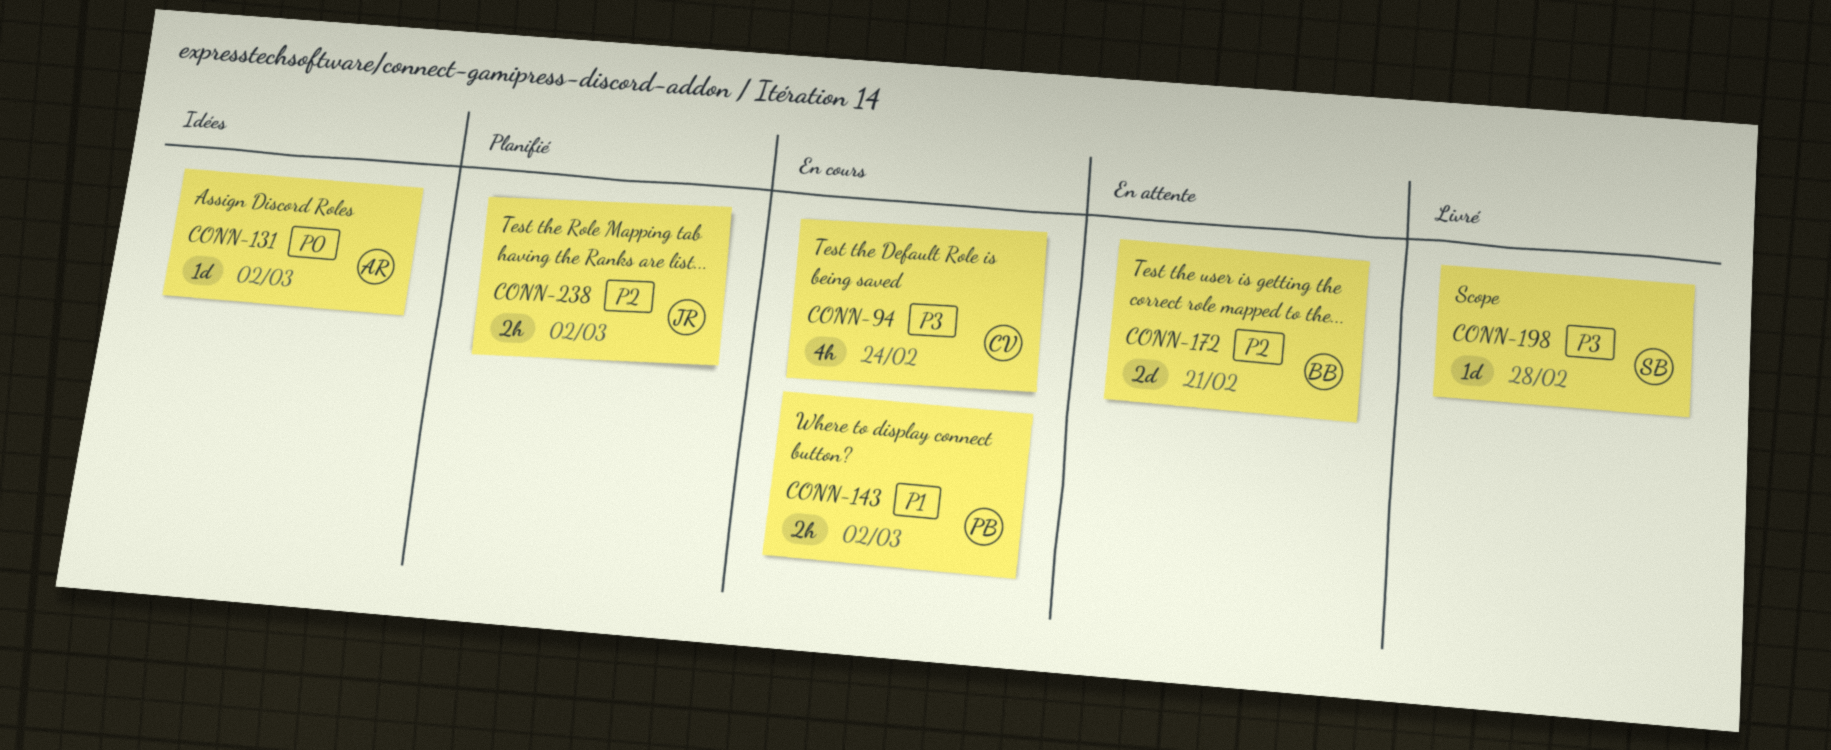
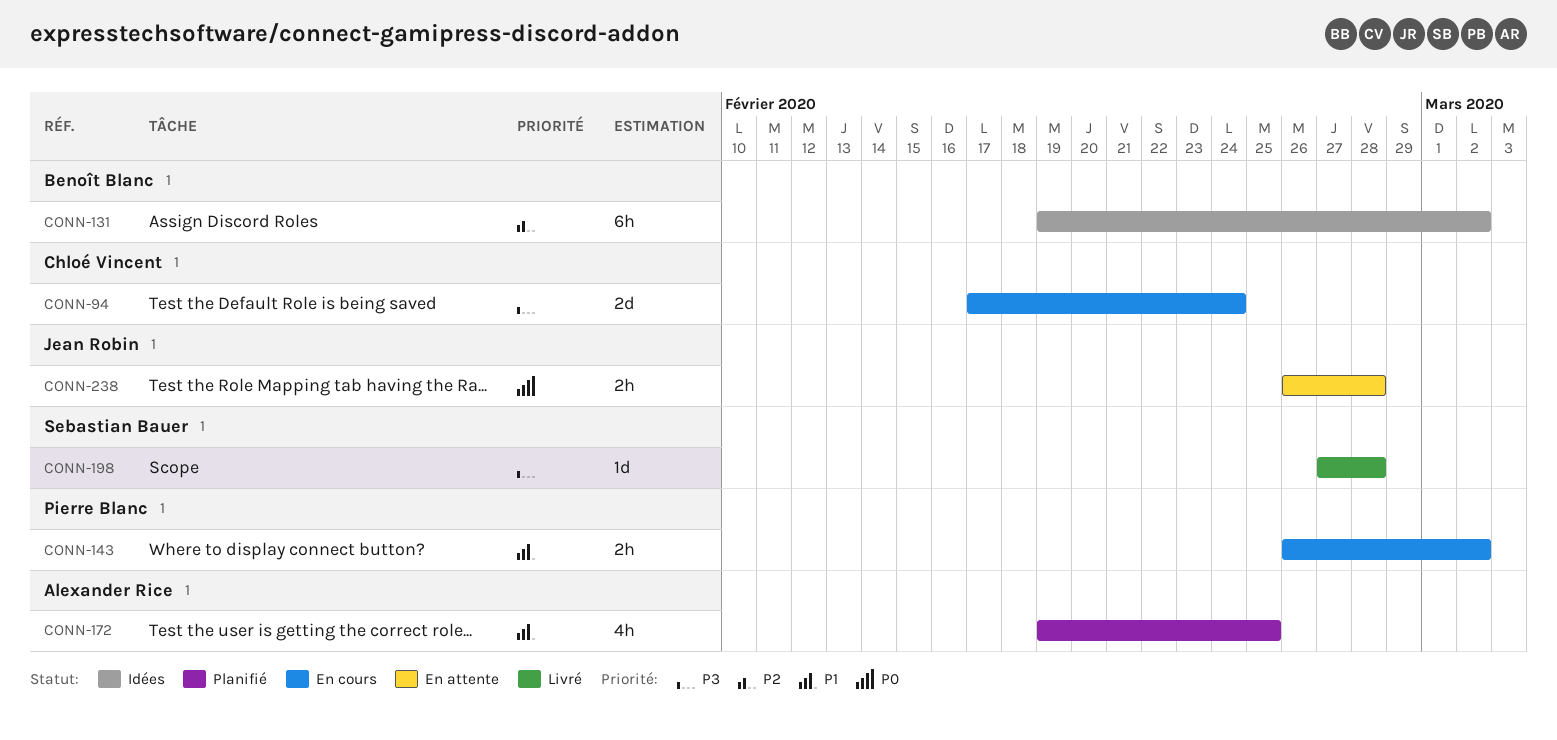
CONN-94, estimate: 4h -> 2d
CONN-131, owner: Alexander Rice -> Benoît Blanc
CONN-131, priority: P0 -> P2
CONN-131, estimate: 1d -> 6h
CONN-172, status: En attente -> Planifié
CONN-172, owner: Benoît Blanc -> Alexander Rice
CONN-172, priority: P2 -> P1
CONN-172, estimate: 2d -> 4h
CONN-172, due: Feb 21 -> Feb 25
CONN-238, status: Planifié -> En attente
CONN-238, priority: P2 -> P0
CONN-238, due: Mar 2 -> Feb 28

